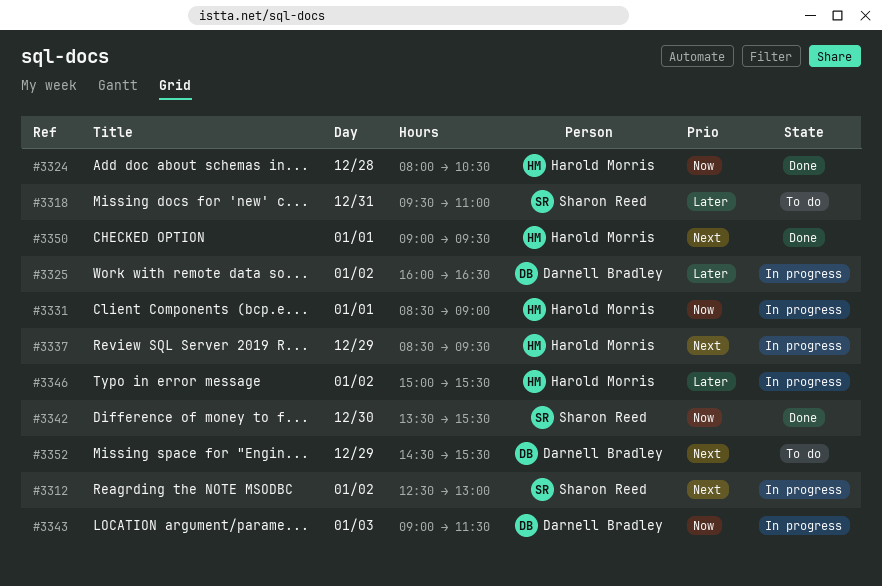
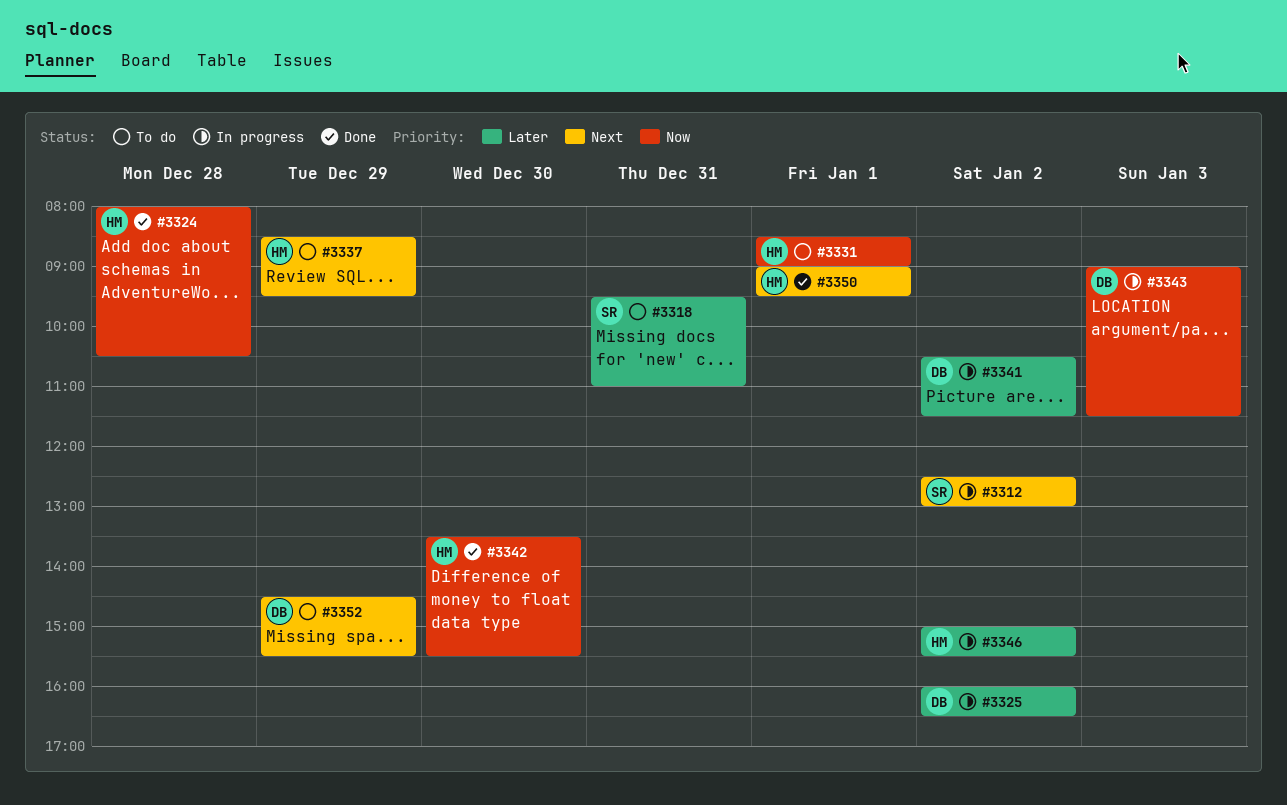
#3331, status: In progress -> To do
#3337, status: In progress -> To do
#3341: none -> present
#3342, owner: Sharon Reed -> Harold Morris

